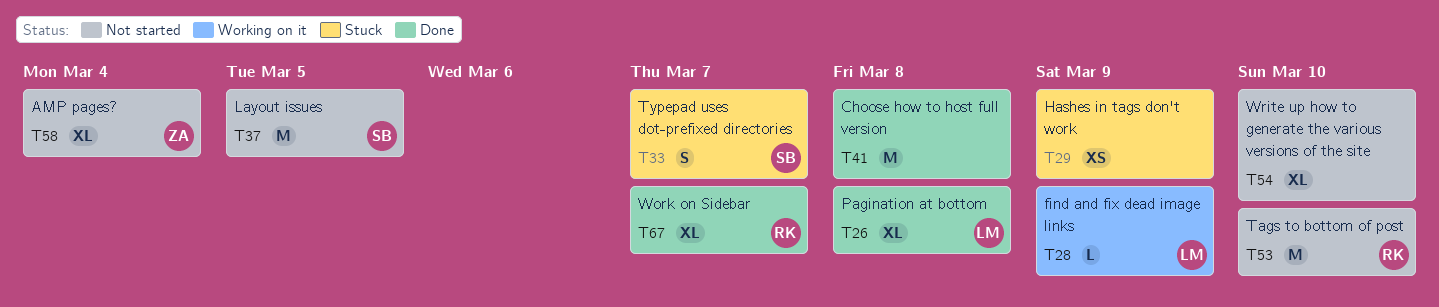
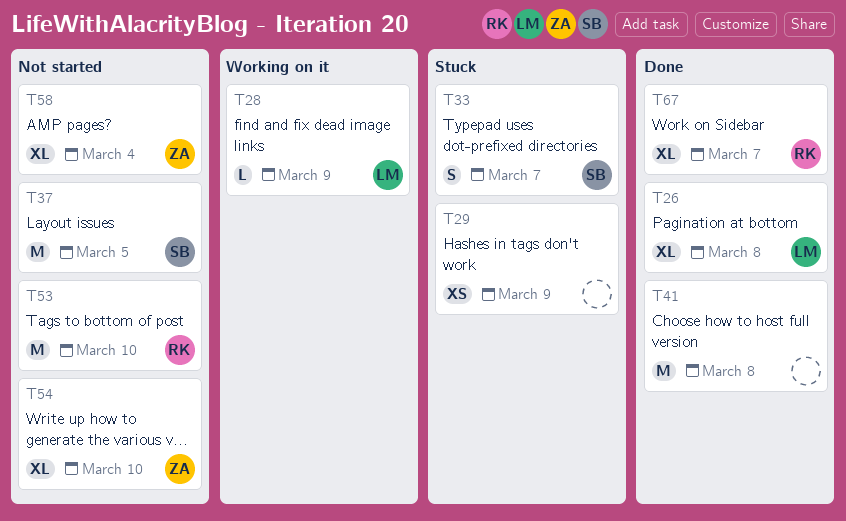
T54, owner: none -> ZA

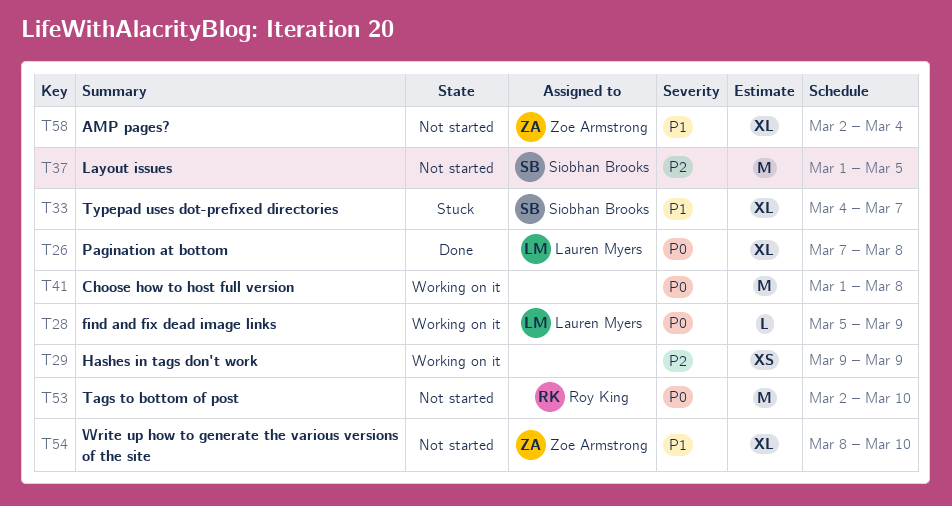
T29, status: Stuck -> Working on it
T33, estimate: S -> XL
T41, status: Done -> Working on it
T67: present -> none

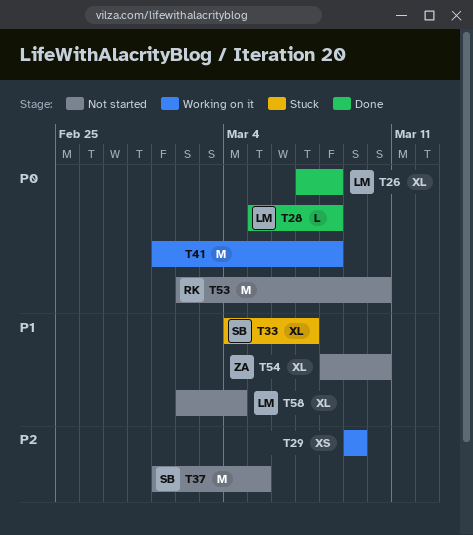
T28, status: Working on it -> Done
T28, due: Mar 9 -> Mar 8
T58, owner: Zoe Armstrong -> Lauren Myers

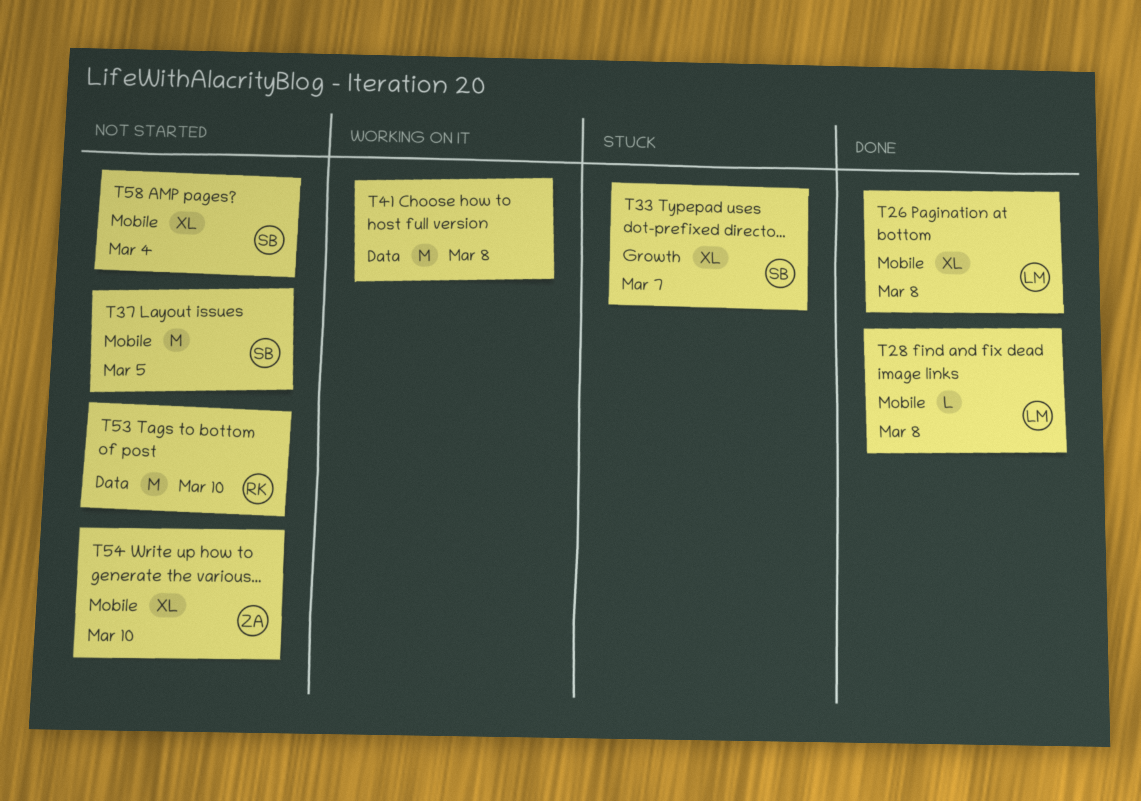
T29: present -> none
T58, owner: LM -> SB

